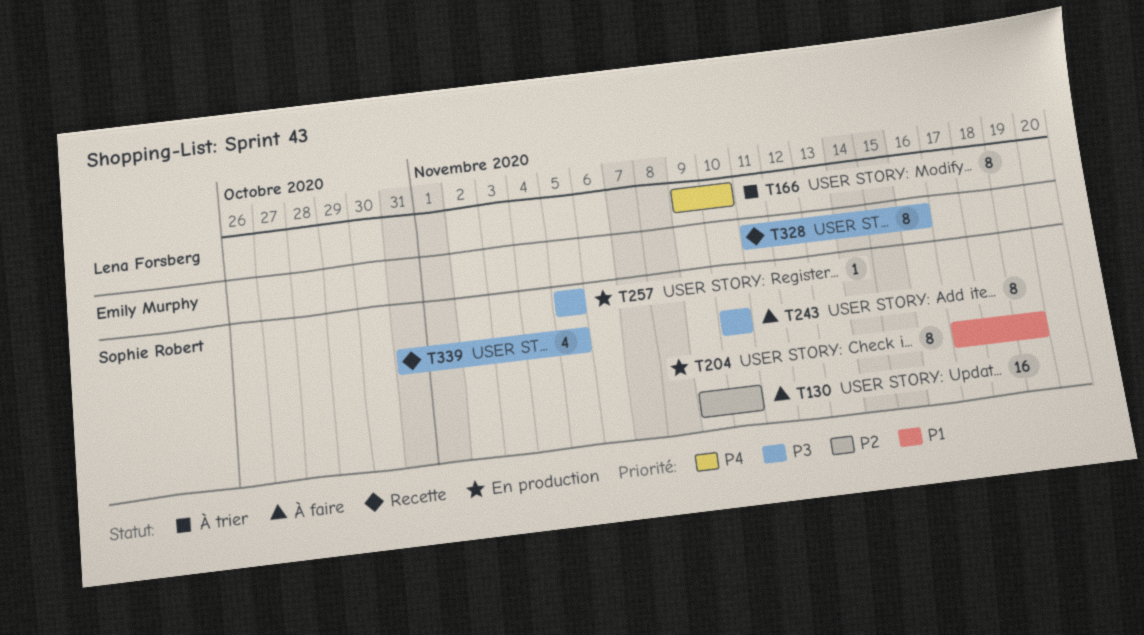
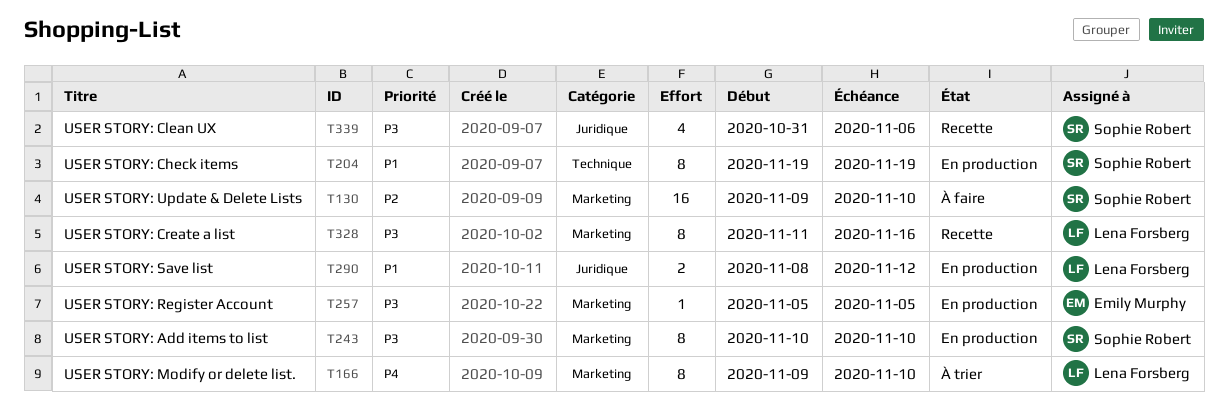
T204, start: Nov 17 -> Nov 19
T243, status: À faire -> En production
T257, owner: Sophie Robert -> Emily Murphy
T290: none -> present
T328, owner: Emily Murphy -> Lena Forsberg
T339, due: Nov 5 -> Nov 6

